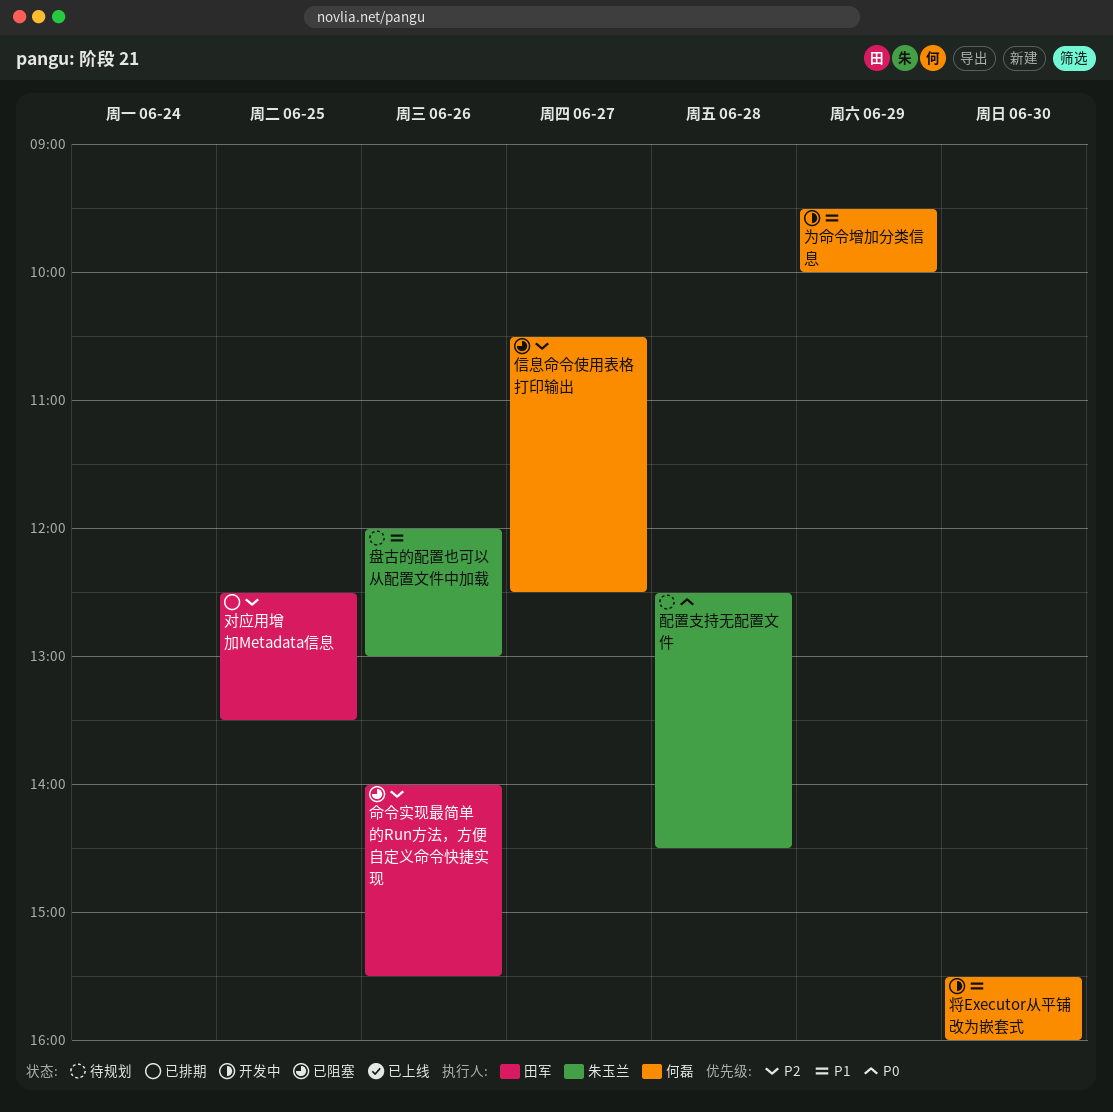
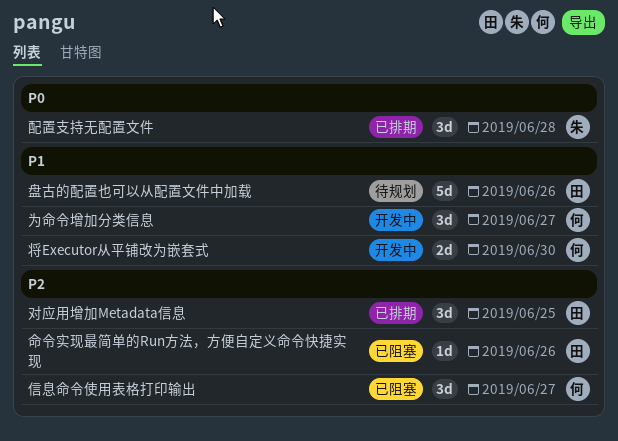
为命令增加分类信息, day: Jun 29 -> Jun 27
盘古的配置也可以从配置文件中加载, owner: 朱玉兰 -> 田军
配置支持无配置文件, status: 待规划 -> 已排期

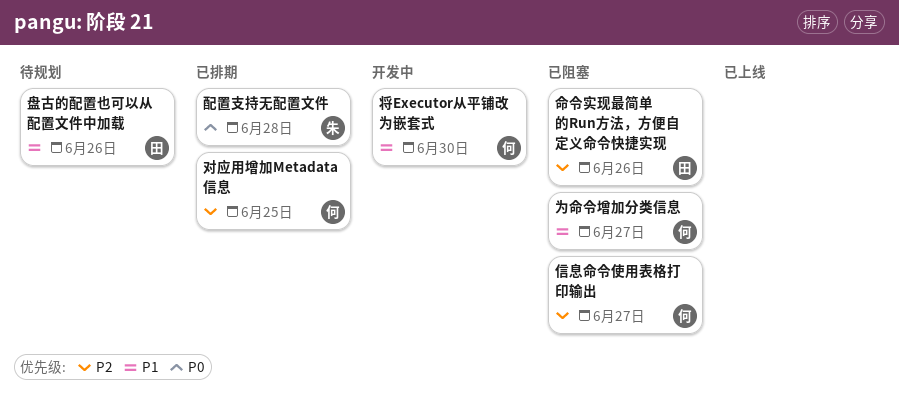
为命令增加分类信息, status: 开发中 -> 已阻塞
对应用增加Metadata信息, owner: 田 -> 何

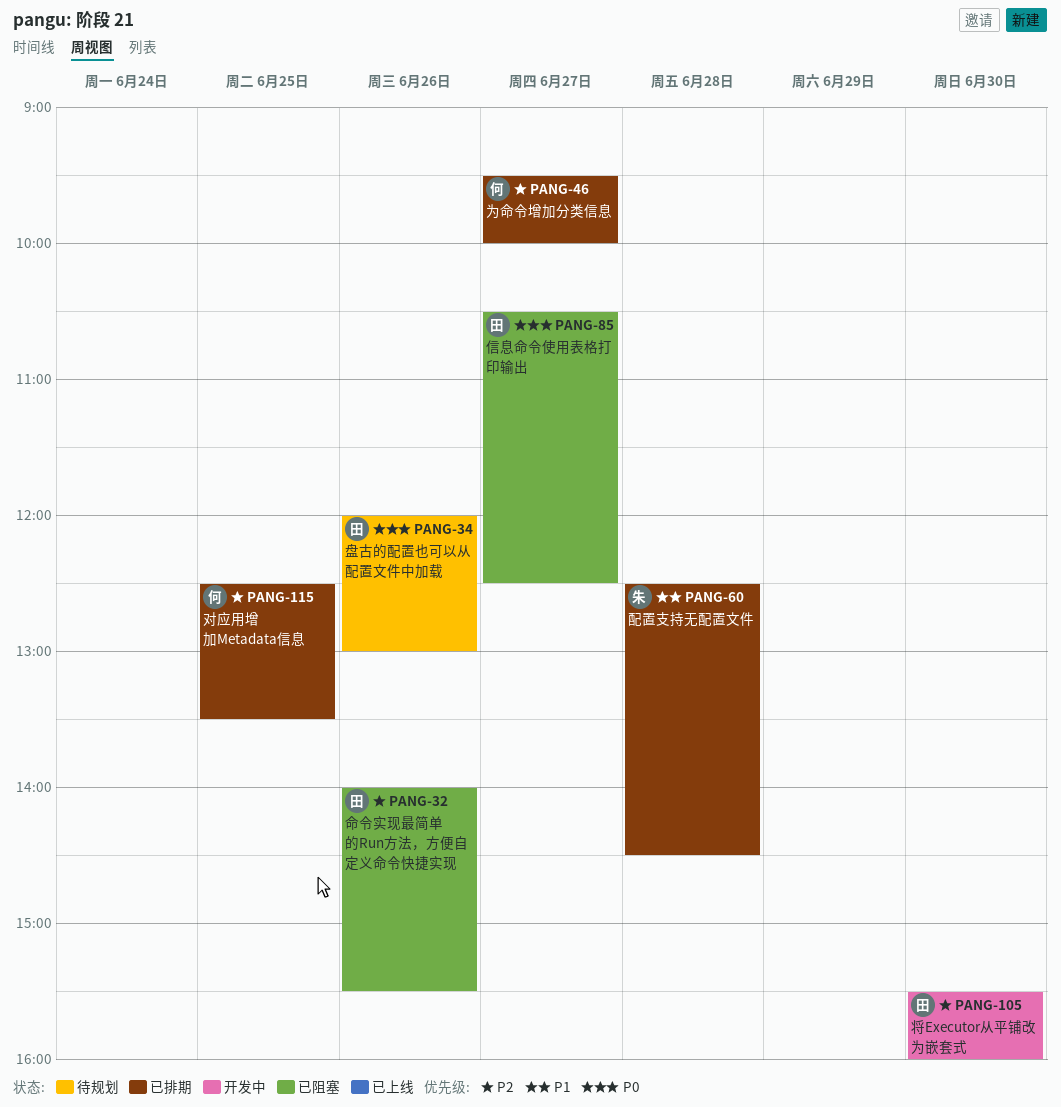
为命令增加分类信息, status: 已阻塞 -> 已排期
为命令增加分类信息, priority: P1 -> P2
信息命令使用表格打印输出, owner: 何 -> 田
信息命令使用表格打印输出, priority: P2 -> P0
将Executor从平铺改为嵌套式, owner: 何 -> 田
将Executor从平铺改为嵌套式, priority: P1 -> P2
盘古的配置也可以从配置文件中加载, priority: P1 -> P0
配置支持无配置文件, priority: P0 -> P1

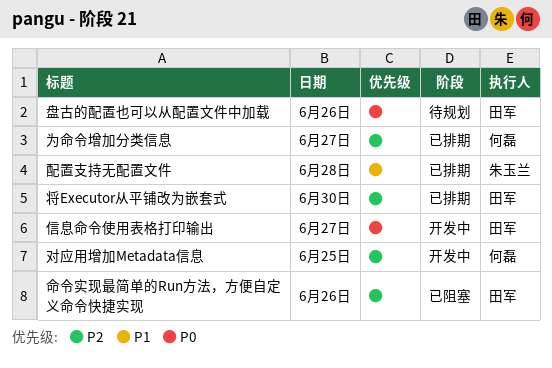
信息命令使用表格打印输出, status: 已阻塞 -> 开发中
对应用增加Metadata信息, status: 已排期 -> 开发中
将Executor从平铺改为嵌套式, status: 开发中 -> 已排期

